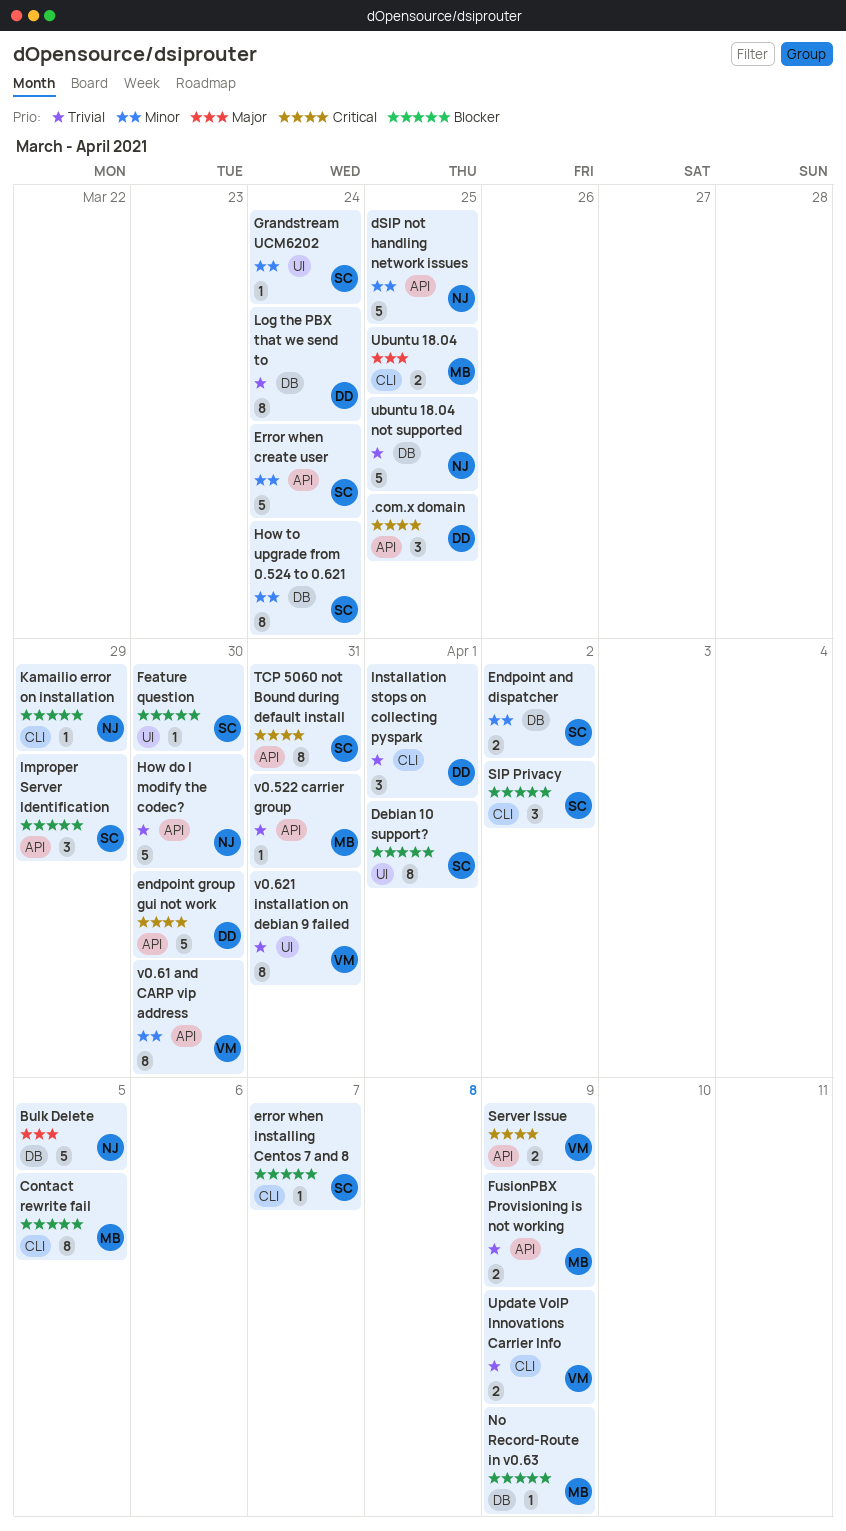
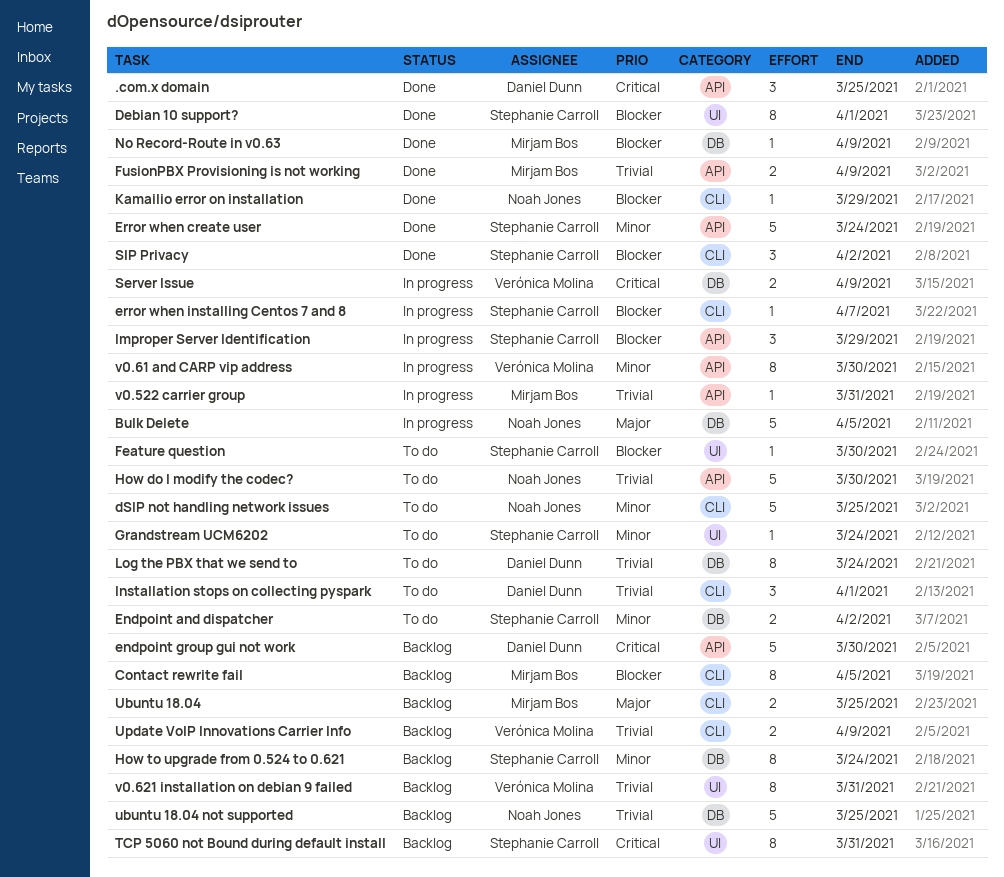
dSIP not handling network issues, label: API -> CLI
Server Issue, label: API -> DB
TCP 5060 not Bound during default install, label: API -> UI

